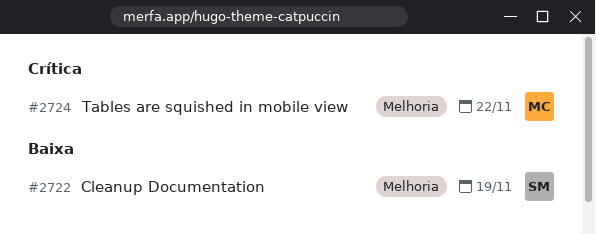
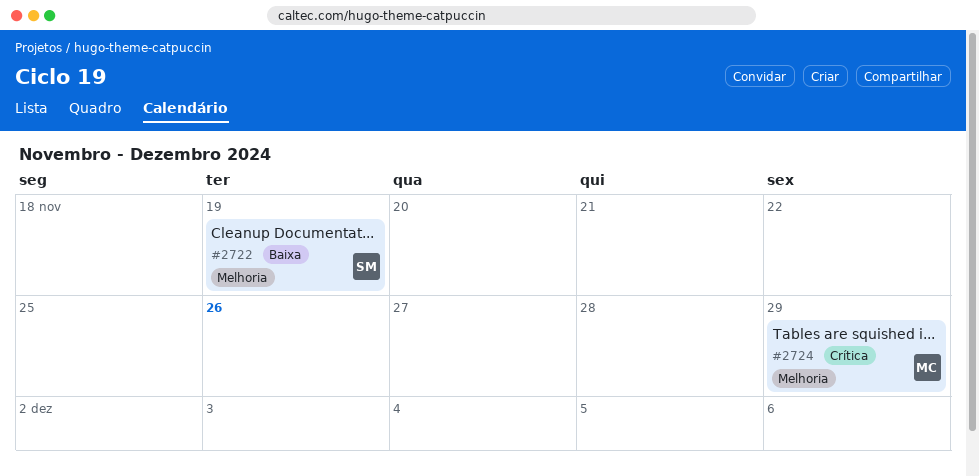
#2724, due: Nov 22 -> Nov 29

